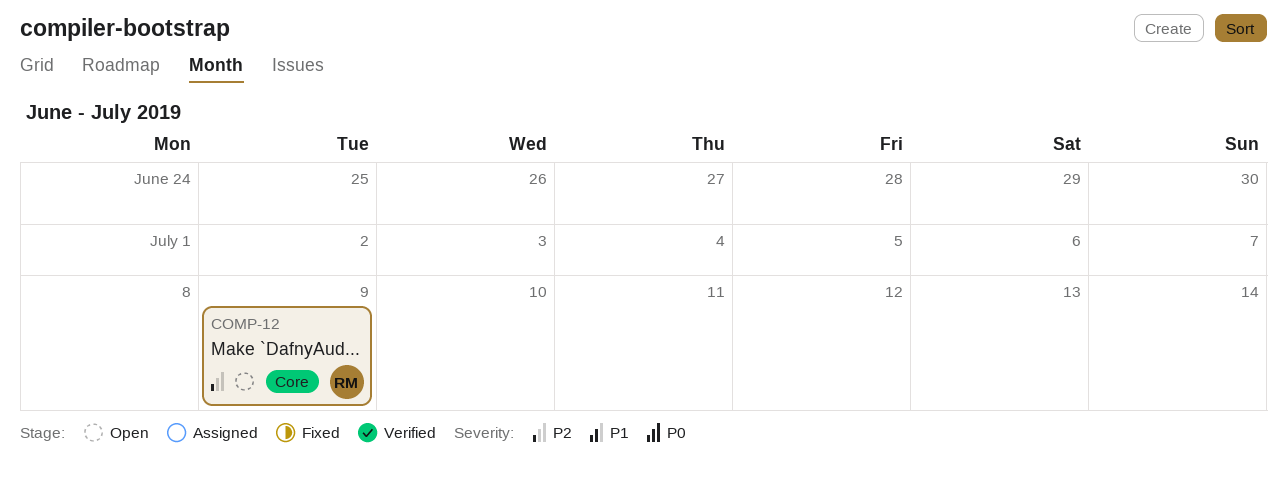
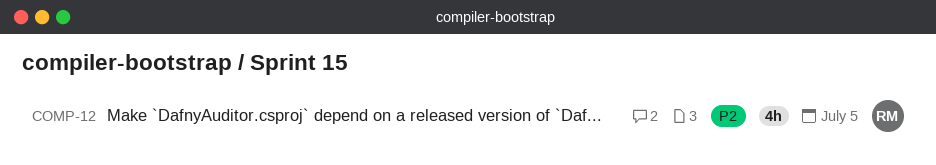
COMP-12, due: Jul 9 -> Jul 5

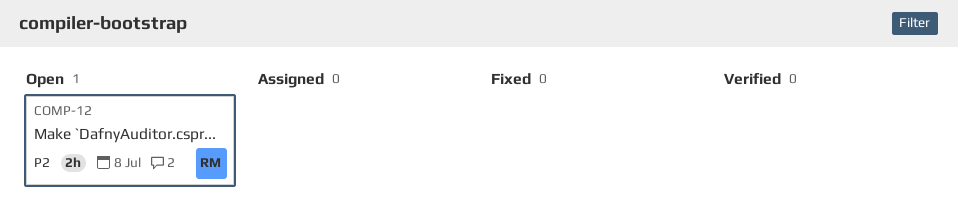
COMP-12, estimate: 4h -> 2h
COMP-12, due: Jul 5 -> Jul 8

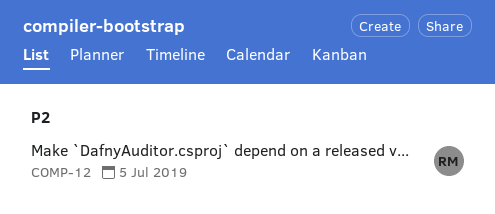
COMP-12, due: Jul 8 -> Jul 5

